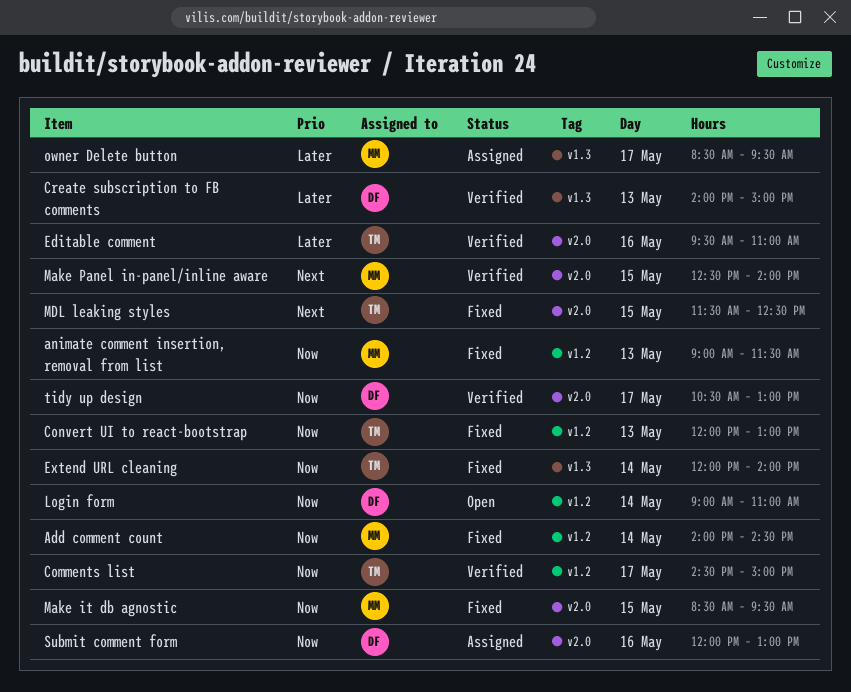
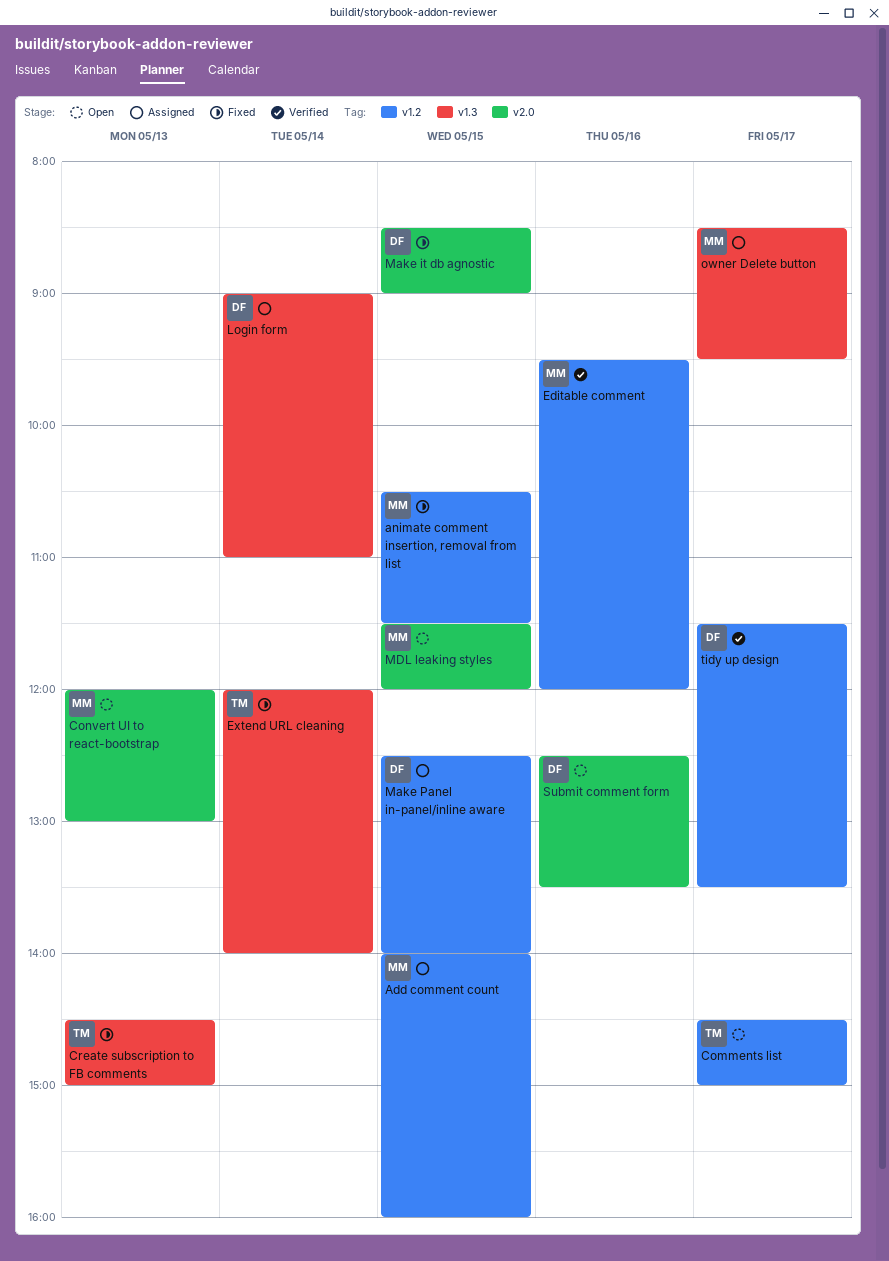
Add comment count, status: Fixed -> Assigned
Add comment count, day: May 14 -> May 15
Add comment count, ends: 14:30 -> 16:00
animate comment insertion, removal from list, day: May 13 -> May 15
animate comment insertion, removal from list, begins: 09:00 -> 10:30
Comments list, status: Verified -> Open
Convert UI to react-bootstrap, status: Fixed -> Open
Convert UI to react-bootstrap, owner: TM -> MM
Convert UI to react-bootstrap, label: v1.2 -> v2.0
Create subscription to FB comments, status: Verified -> Fixed
Create subscription to FB comments, owner: DF -> TM
Create subscription to FB comments, begins: 14:00 -> 14:30
Editable comment, owner: TM -> MM
Editable comment, label: v2.0 -> v1.2
Editable comment, ends: 11:00 -> 12:00
Login form, status: Open -> Assigned
Login form, label: v1.2 -> v1.3
Make it db agnostic, owner: MM -> DF
Make it db agnostic, ends: 09:30 -> 09:00
Make Panel in-panel/inline aware, status: Verified -> Assigned
Make Panel in-panel/inline aware, owner: MM -> DF
Make Panel in-panel/inline aware, label: v2.0 -> v1.2
MDL leaking styles, status: Fixed -> Open
MDL leaking styles, owner: TM -> MM
MDL leaking styles, ends: 12:30 -> 12:00
Submit comment form, status: Assigned -> Open
Submit comment form, begins: 12:00 -> 12:30
Submit comment form, ends: 13:00 -> 13:30
tidy up design, label: v2.0 -> v1.2
tidy up design, begins: 10:30 -> 11:30
tidy up design, ends: 13:00 -> 13:30

